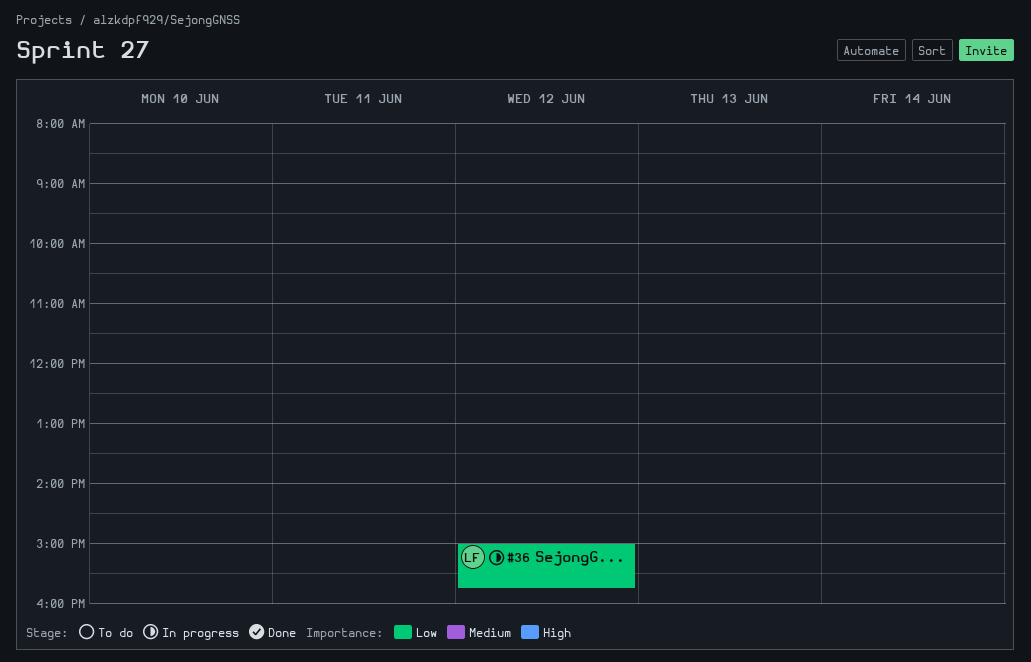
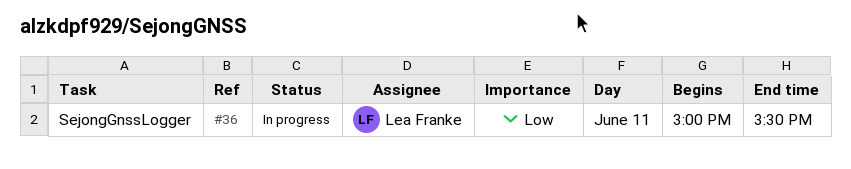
#36, day: Jun 12 -> Jun 11
#36, ends: 15:45 -> 15:30

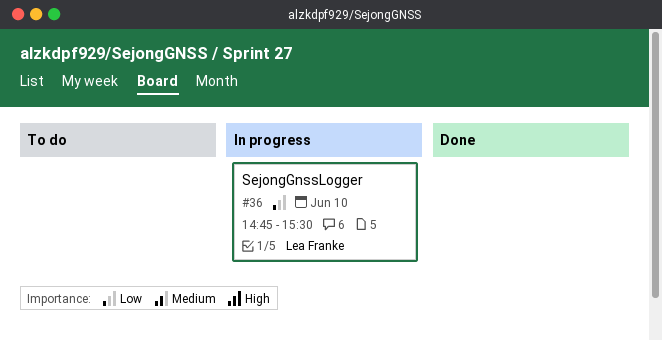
#36, day: Jun 11 -> Jun 10
#36, begins: 15:00 -> 14:45

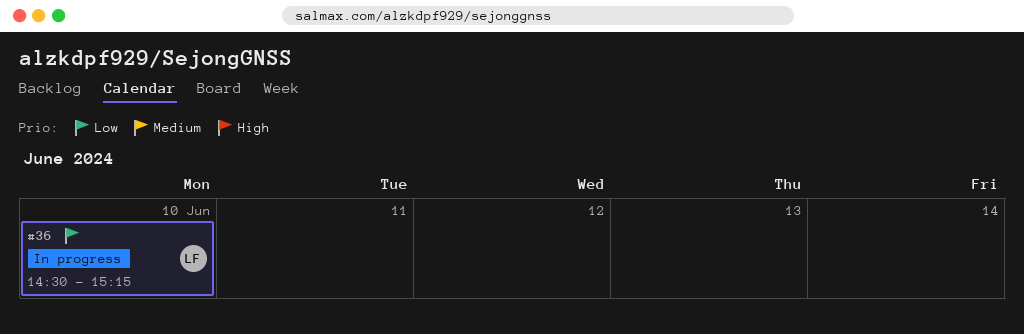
#36, begins: 14:45 -> 14:30
#36, ends: 15:30 -> 15:15

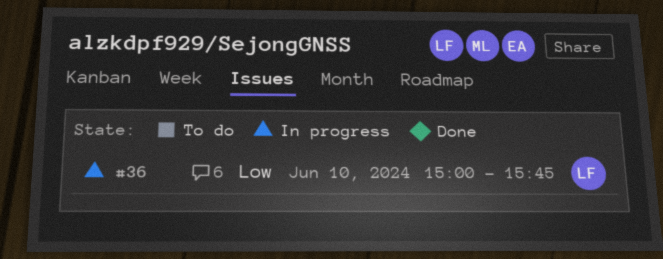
#36, begins: 14:30 -> 15:00
#36, ends: 15:15 -> 15:45

